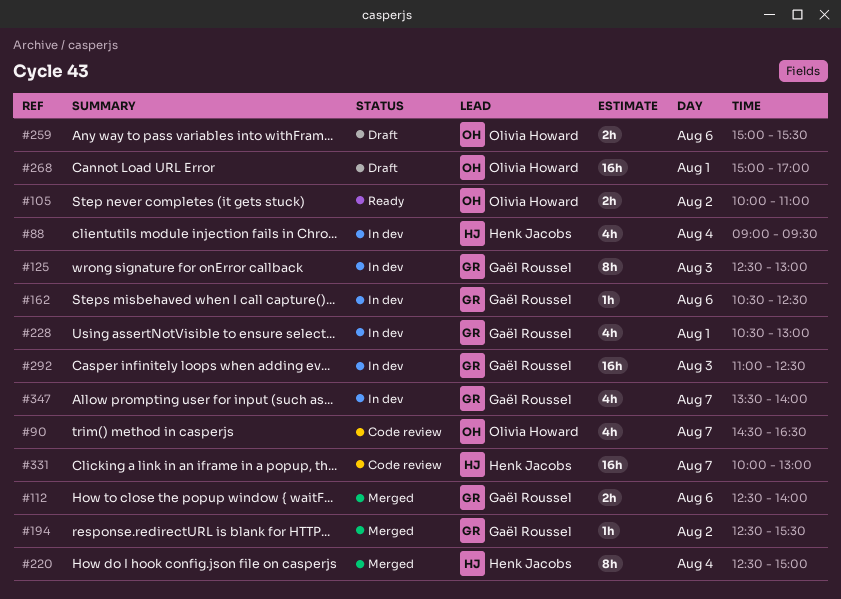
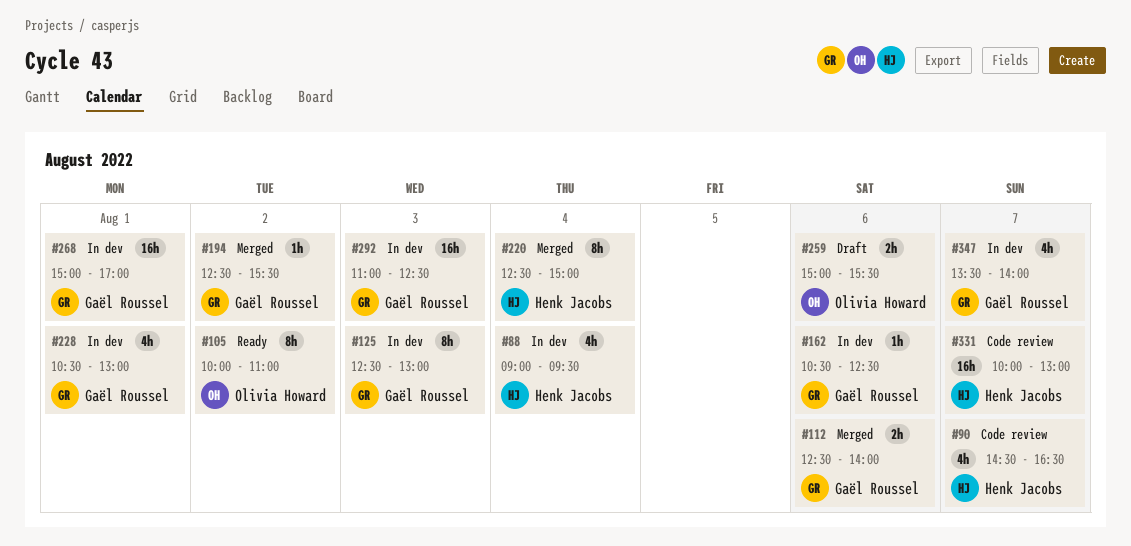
#90, owner: Olivia Howard -> Henk Jacobs
#105, estimate: 2h -> 8h
#268, status: Draft -> In dev
#268, owner: Olivia Howard -> Gaël Roussel

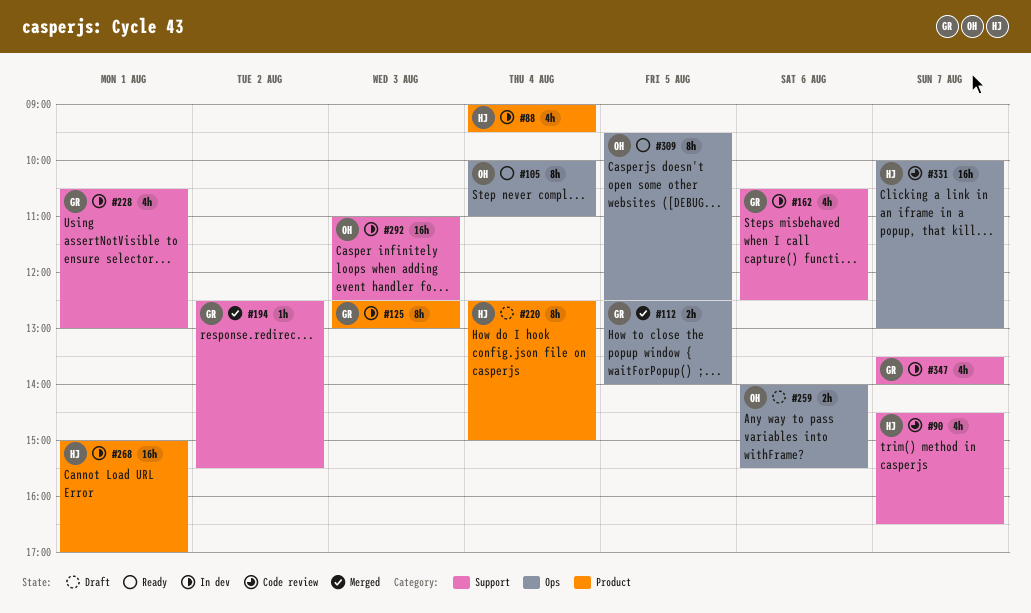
#105, day: Aug 2 -> Aug 4
#112, day: Aug 6 -> Aug 5
#162, estimate: 1h -> 4h
#220, status: Merged -> Draft
#259, begins: 15:00 -> 14:00
#268, owner: Gaël Roussel -> Henk Jacobs
#292, owner: Gaël Roussel -> Olivia Howard
#309: none -> present

